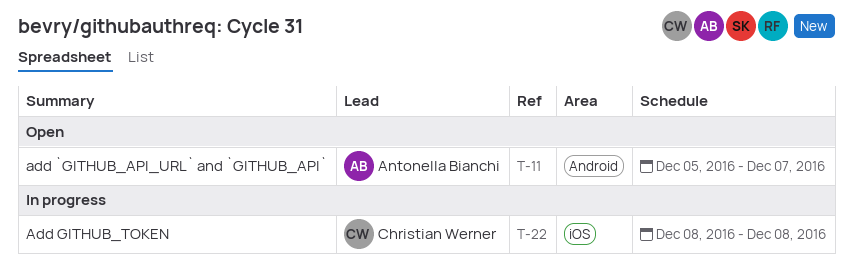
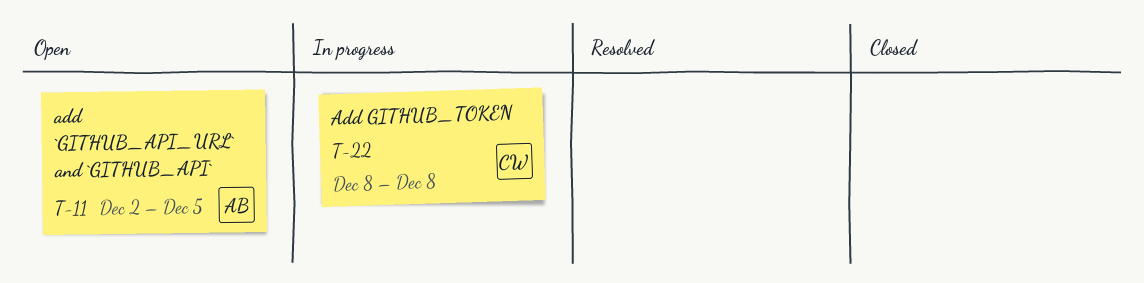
T-11, start: Dec 5 -> Dec 2
T-11, due: Dec 7 -> Dec 5

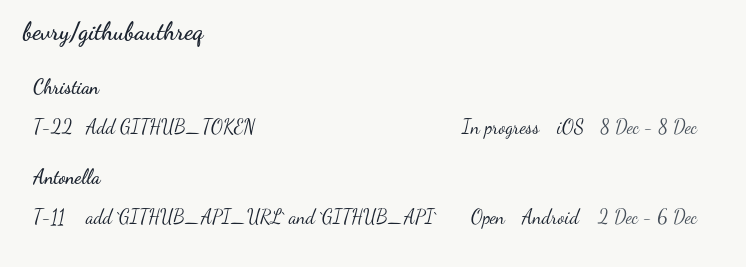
T-11, due: Dec 5 -> Dec 6

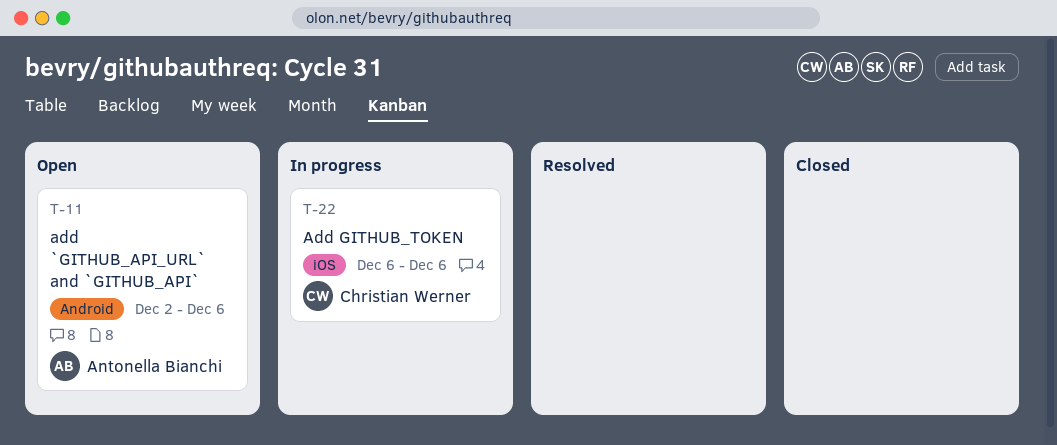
T-22, start: Dec 8 -> Dec 6
T-22, due: Dec 8 -> Dec 6

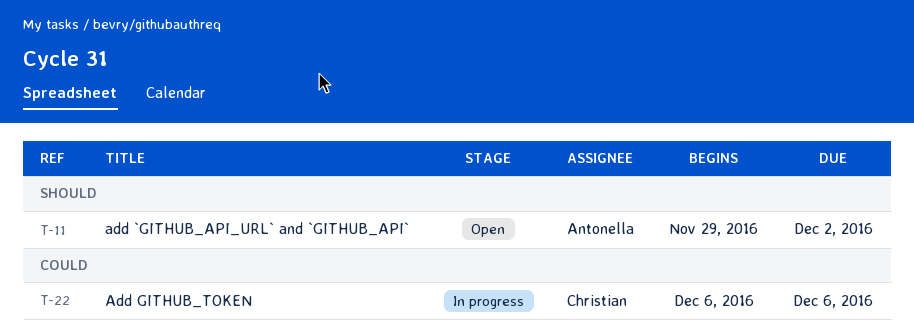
T-11, start: Dec 2 -> Nov 29
T-11, due: Dec 6 -> Dec 2

